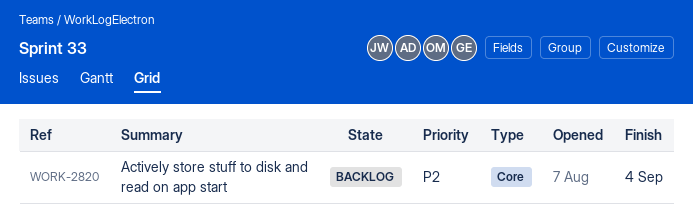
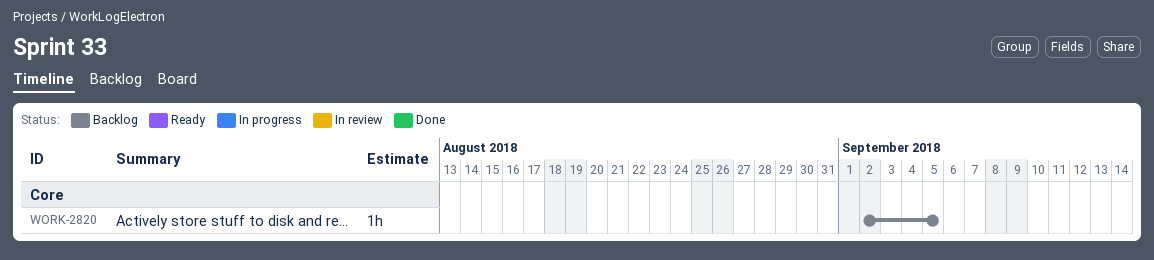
WORK-2820, due: Sep 4 -> Sep 5

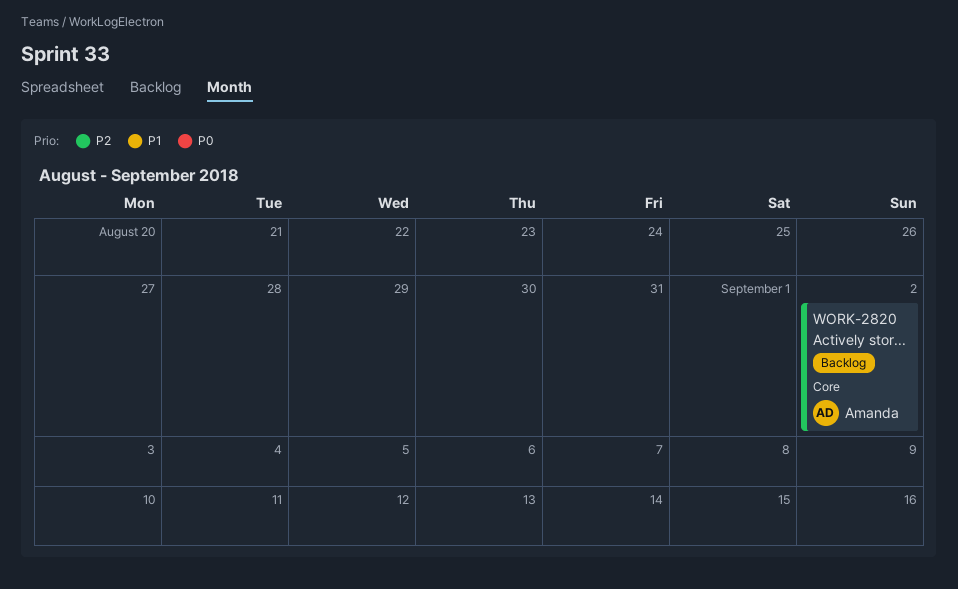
WORK-2820, due: Sep 5 -> Sep 2

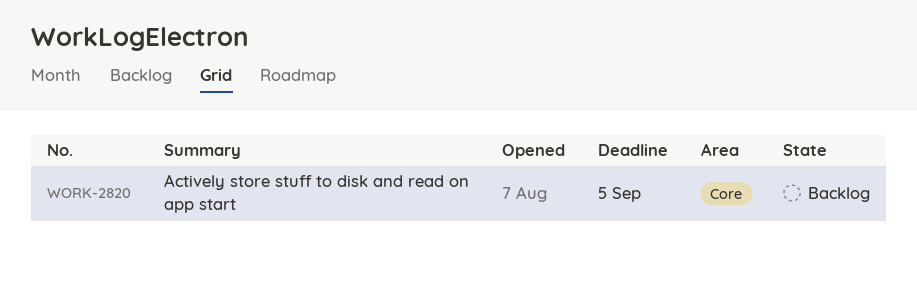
WORK-2820, due: Sep 2 -> Sep 5

